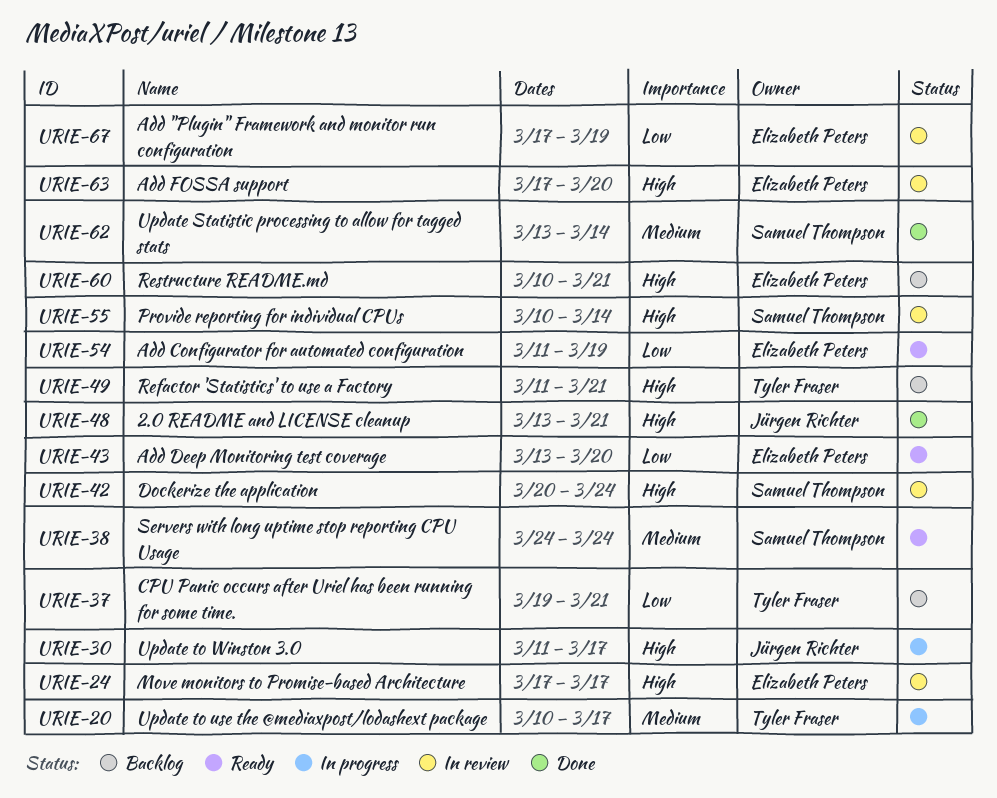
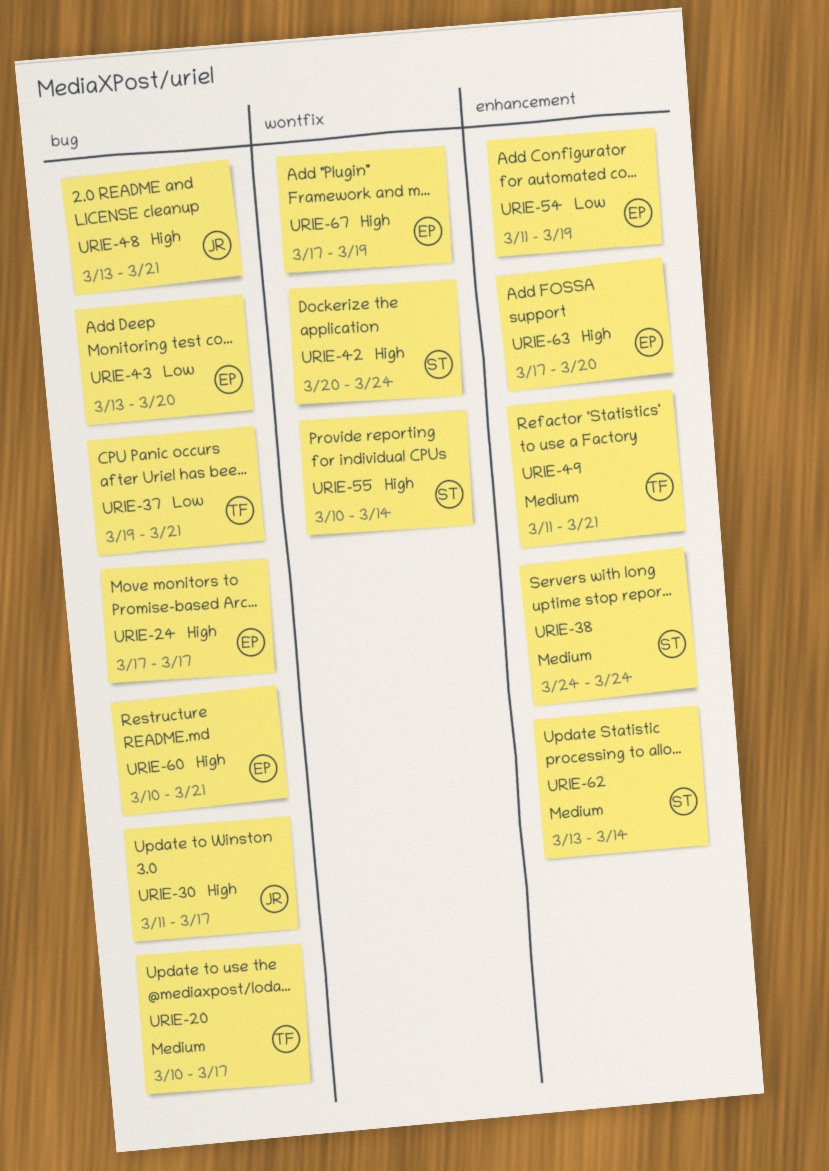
URIE-49, priority: High -> Medium
URIE-67, priority: Low -> High

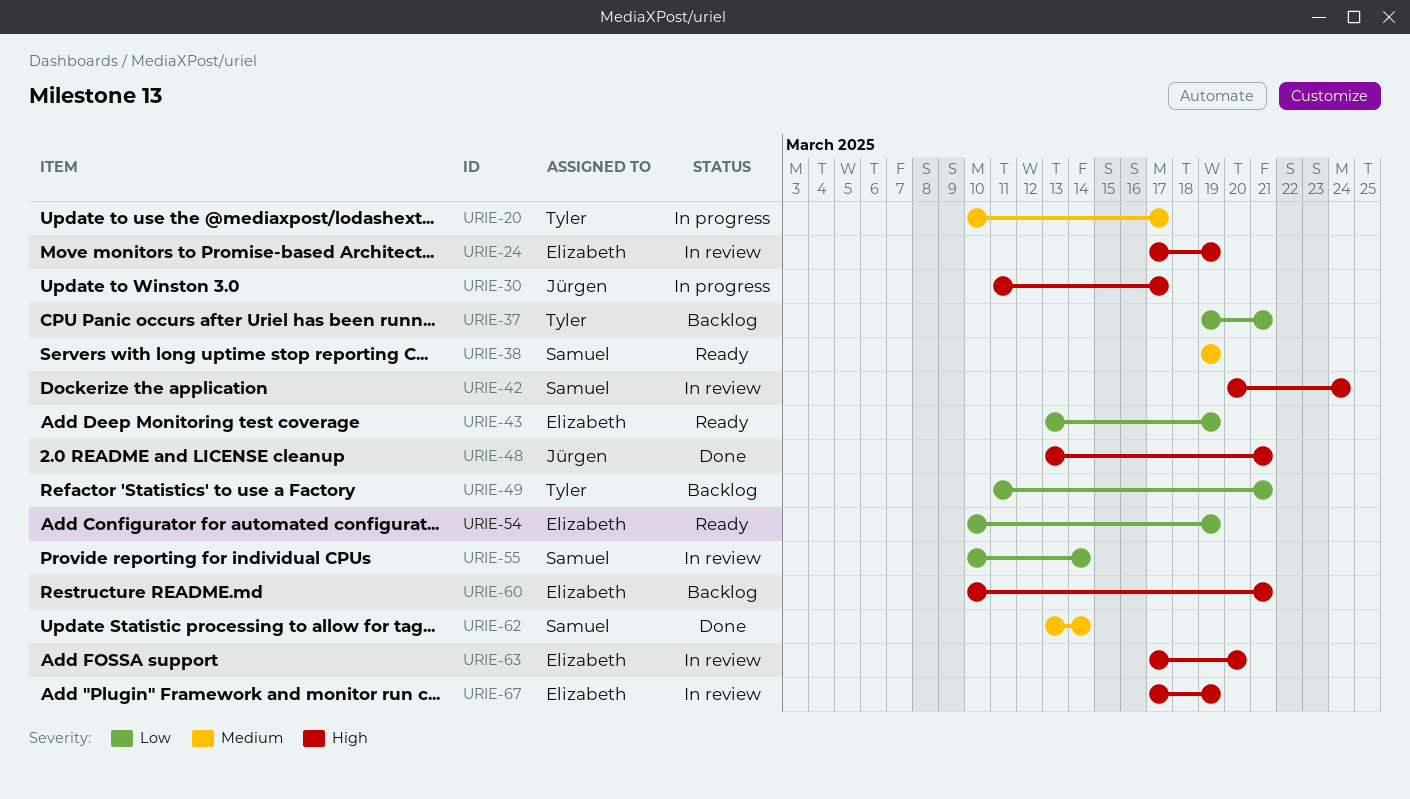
URIE-24, due: Mar 17 -> Mar 19
URIE-38, start: Mar 24 -> Mar 19
URIE-38, due: Mar 24 -> Mar 19
URIE-43, due: Mar 20 -> Mar 19
URIE-49, priority: Medium -> Low
URIE-54, start: Mar 11 -> Mar 10
URIE-55, priority: High -> Low

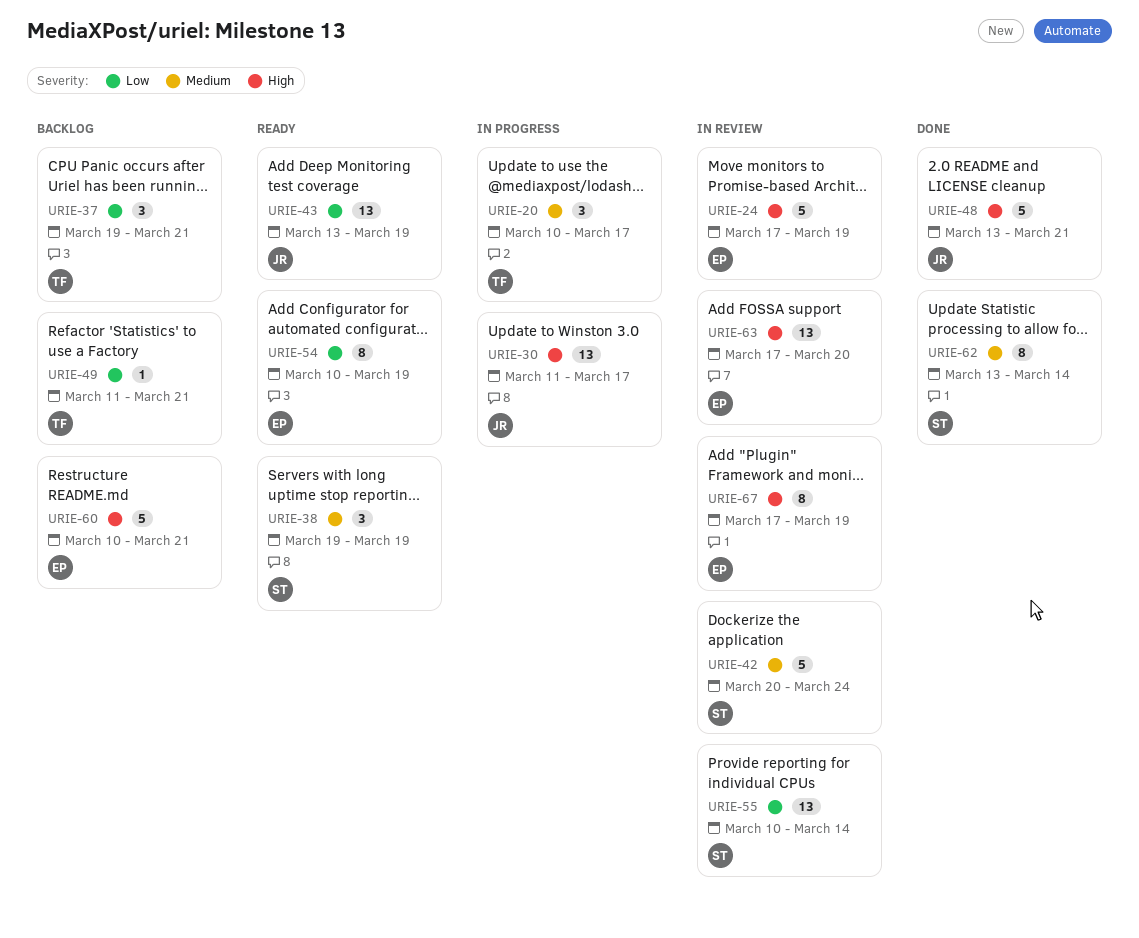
URIE-42, priority: High -> Medium
URIE-43, owner: Elizabeth -> Jürgen

